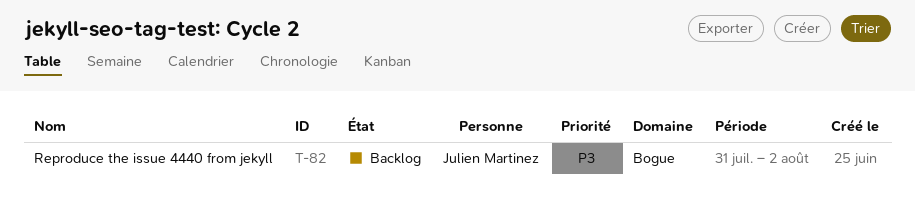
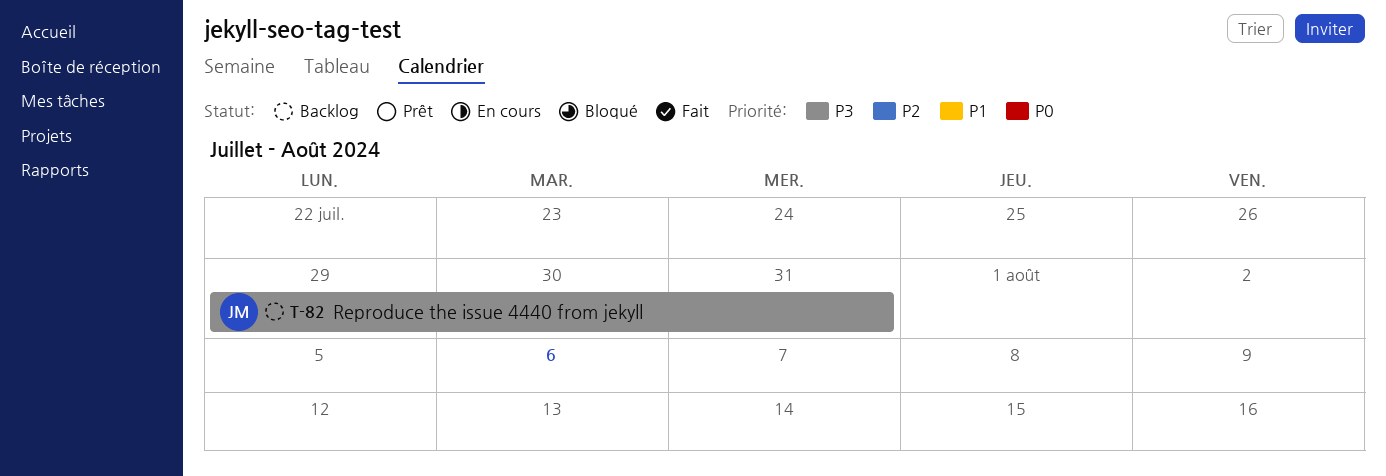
T-82, start: Jul 31 -> Jul 29
T-82, due: Aug 2 -> Jul 31

